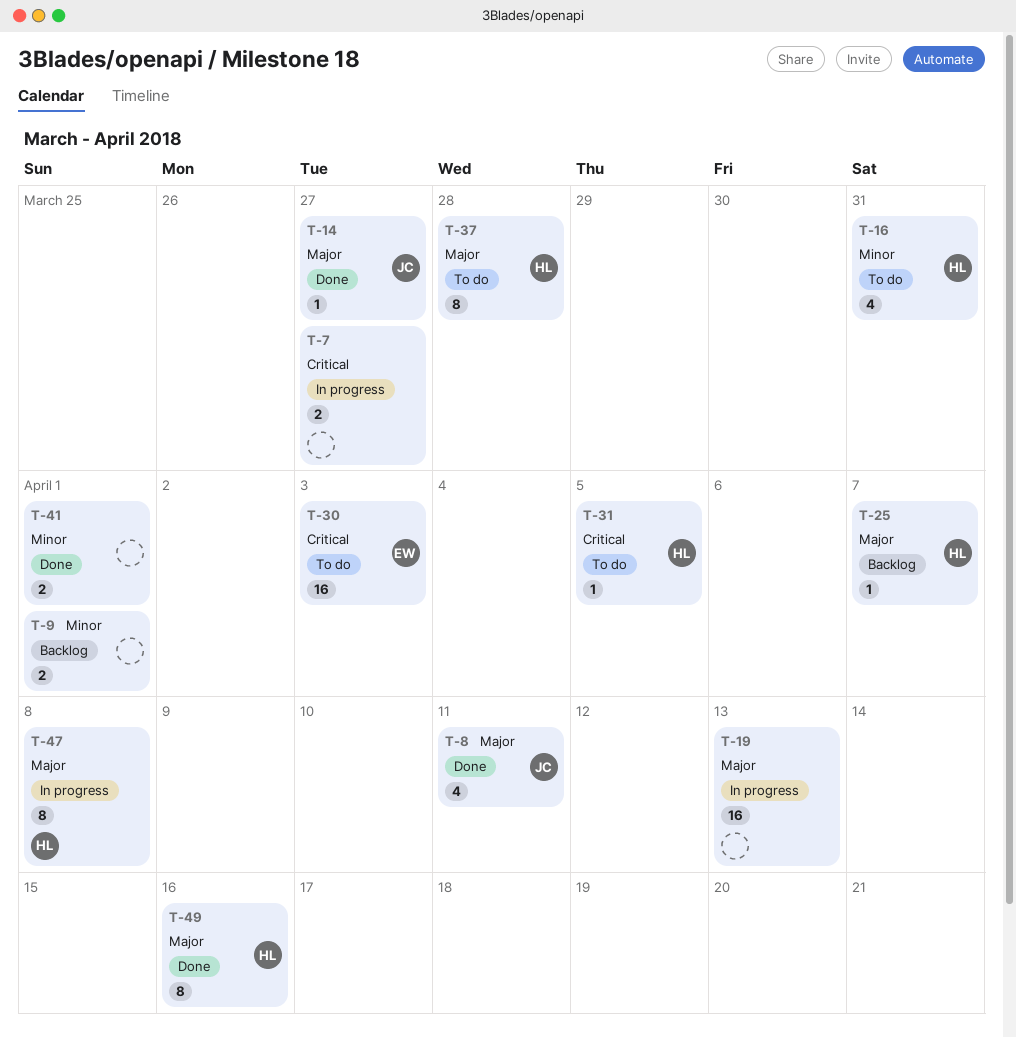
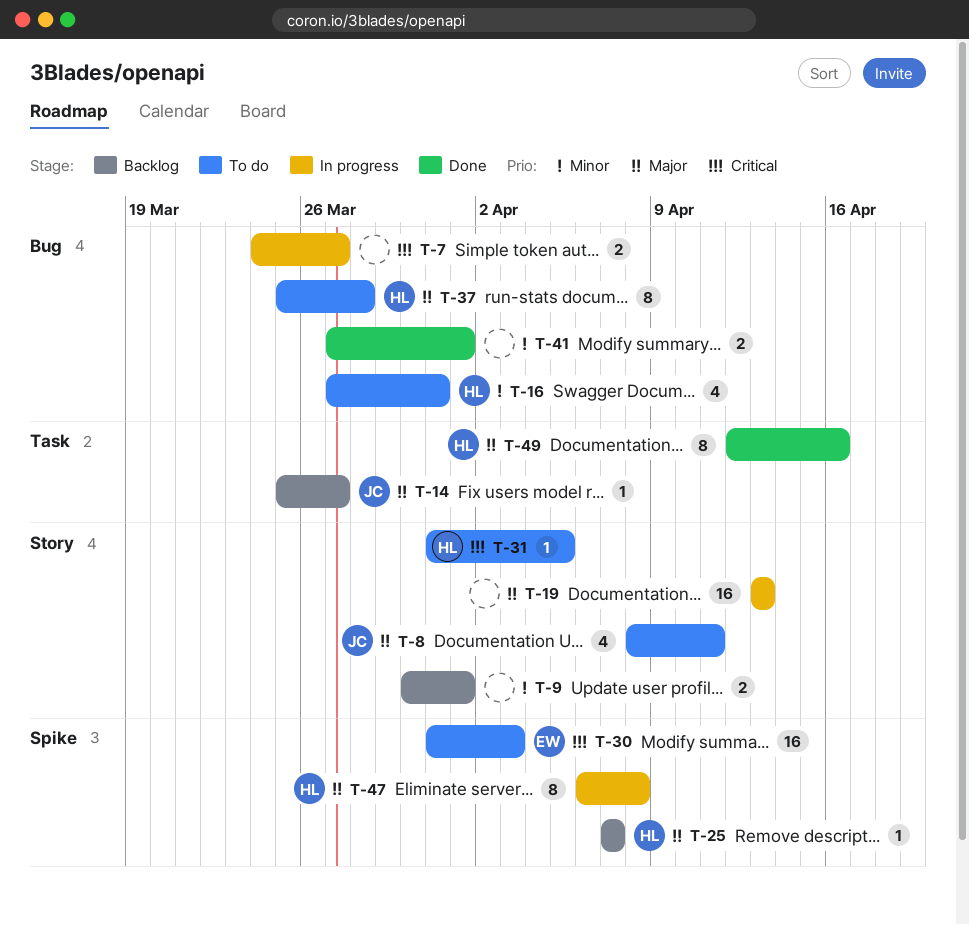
T-8, status: Done -> To do
T-14, status: Done -> Backlog

